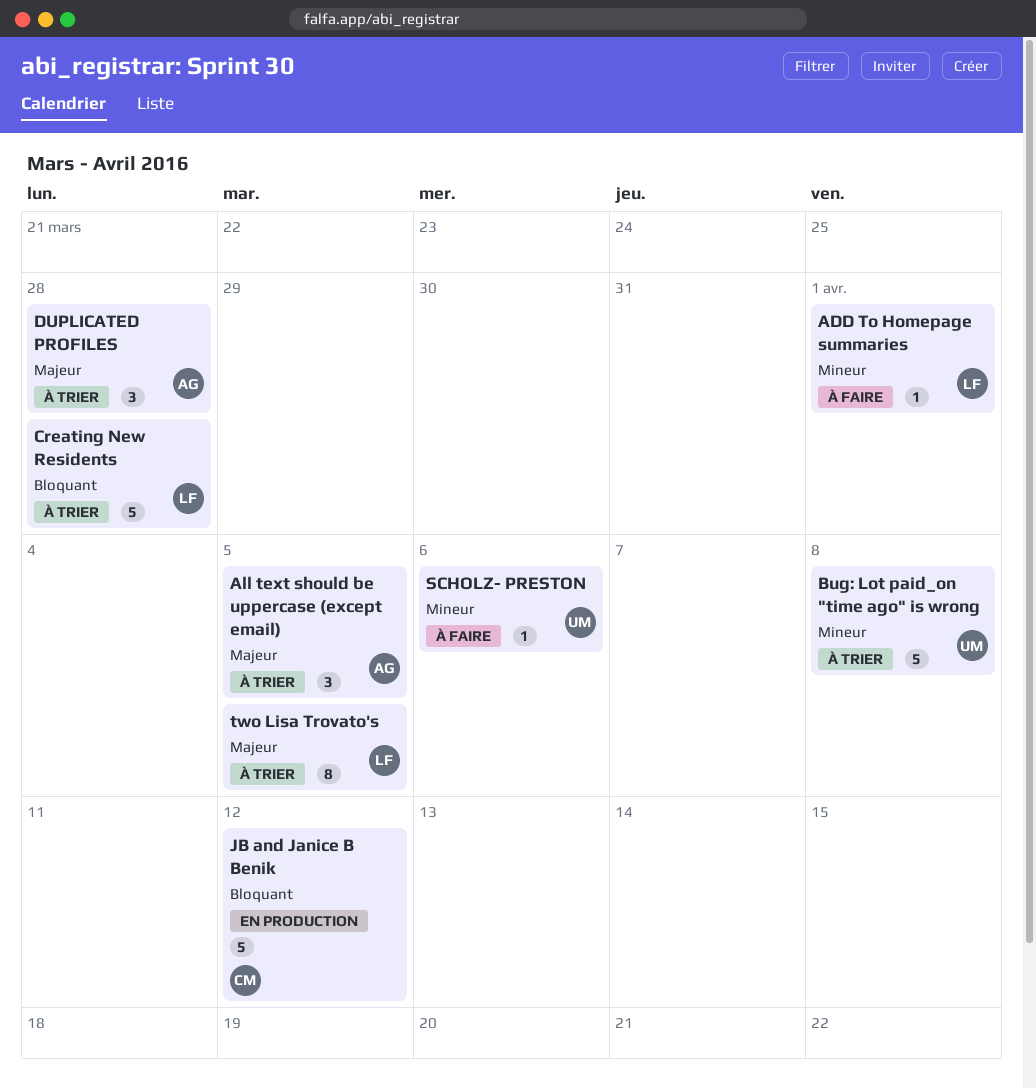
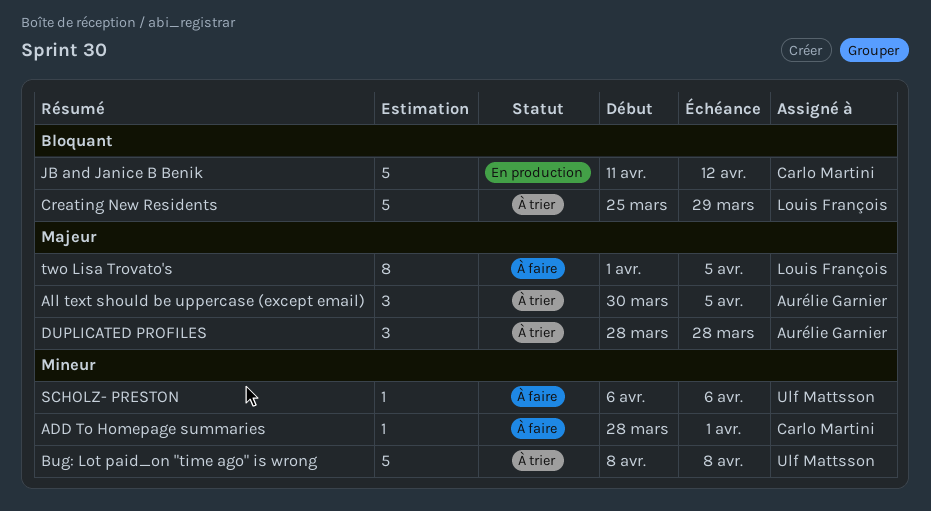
ADD To Homepage summaries, owner: Louis François -> Carlo Martini
Creating New Residents, due: Mar 28 -> Mar 29
two Lisa Trovato's, status: À trier -> À faire

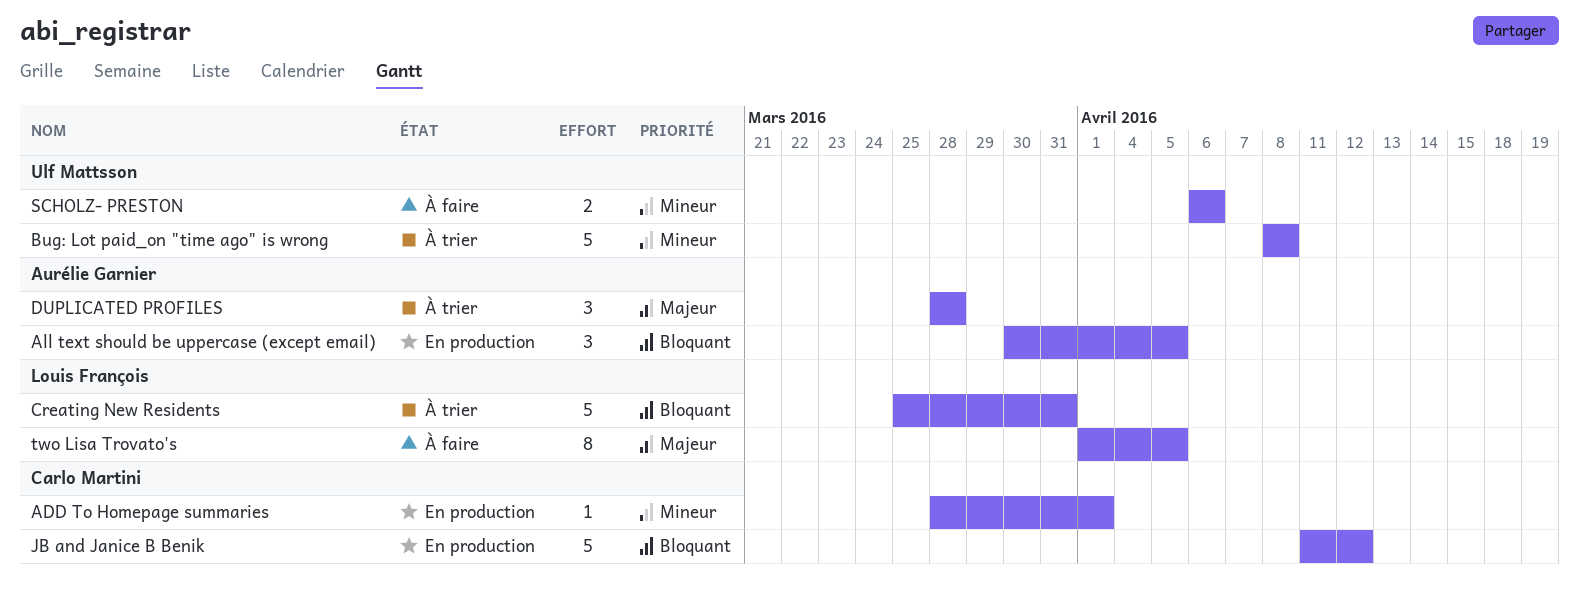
ADD To Homepage summaries, status: À faire -> En production
All text should be uppercase (except email), status: À trier -> En production
All text should be uppercase (except email), priority: Majeur -> Bloquant
Creating New Residents, due: Mar 29 -> Mar 31
SCHOLZ- PRESTON, estimate: 1 -> 2

